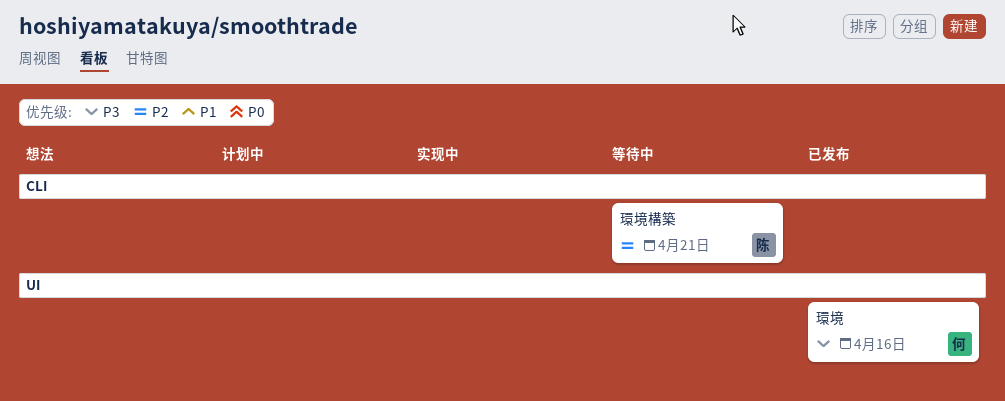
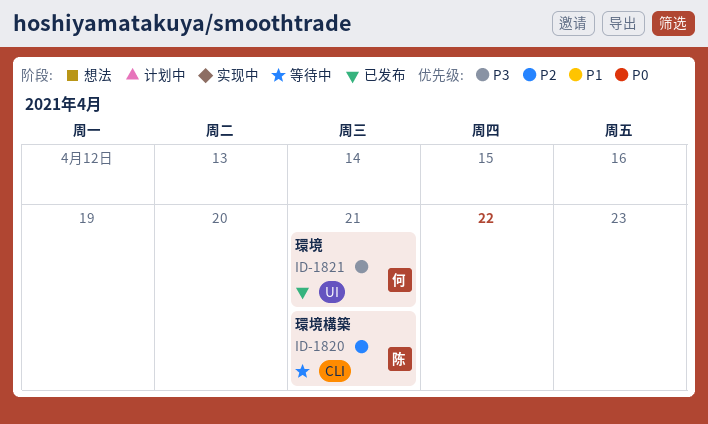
環境, due: Apr 16 -> Apr 21

